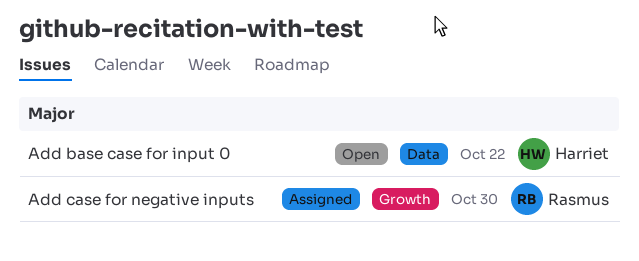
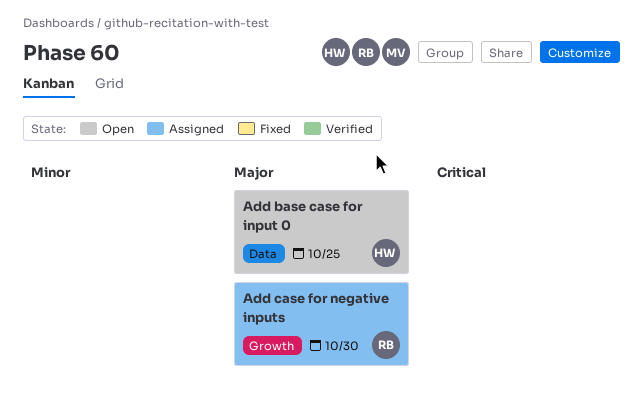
Add base case for input 0, due: Oct 22 -> Oct 25

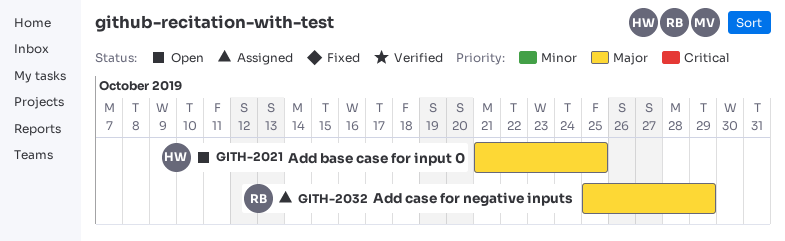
Add case for negative inputs, due: Oct 30 -> Oct 29

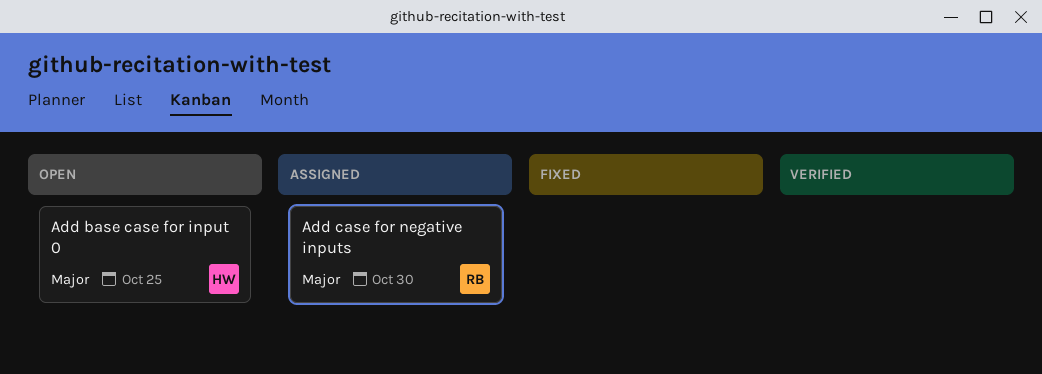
Add case for negative inputs, due: Oct 29 -> Oct 30

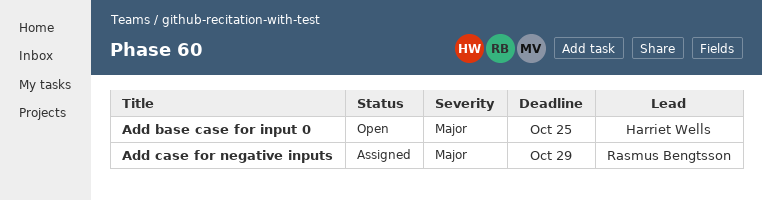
Add case for negative inputs, due: Oct 30 -> Oct 29

